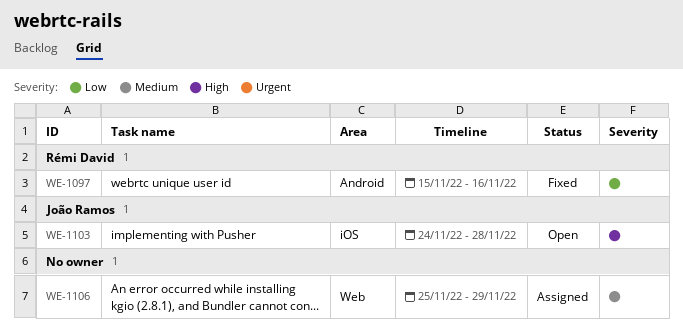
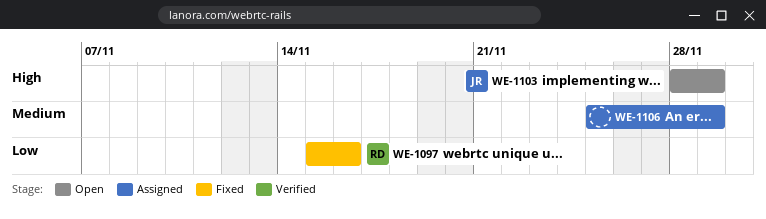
WE-1103, start: Nov 24 -> Nov 28
WE-1103, due: Nov 28 -> Nov 29

